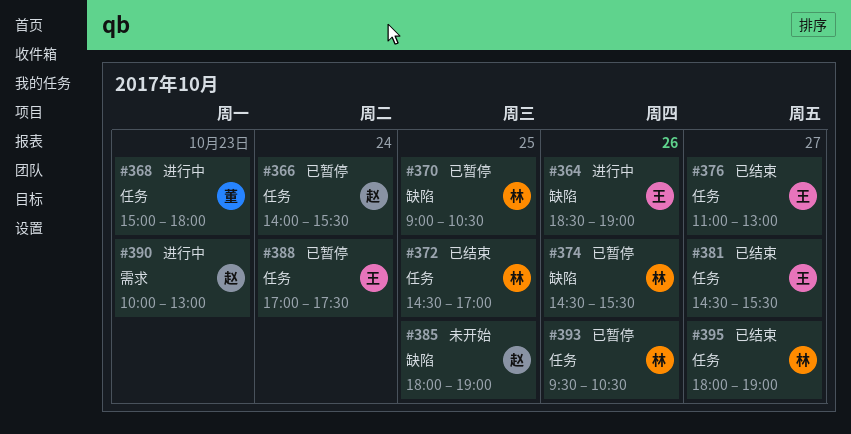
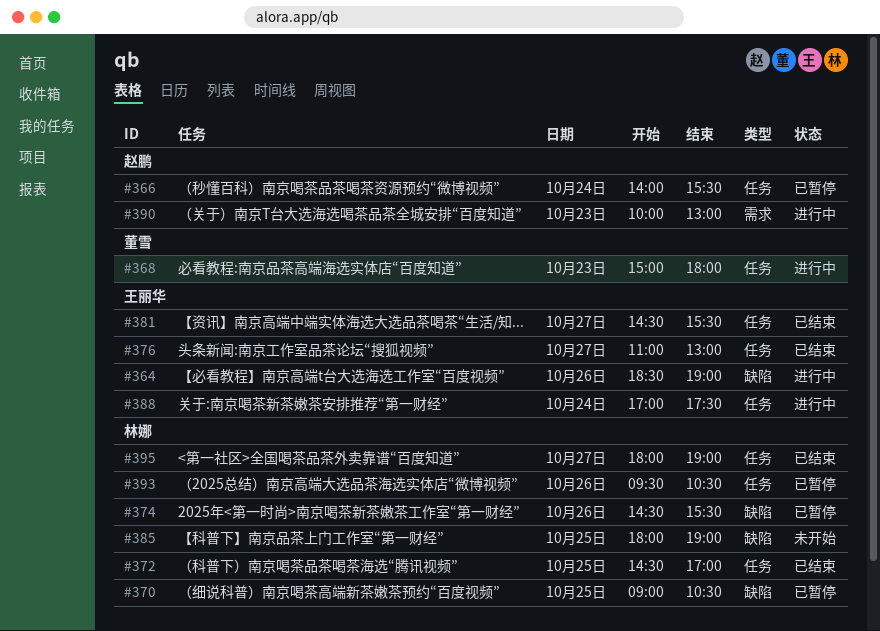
#385, owner: 赵鹏 -> 林娜
#388, status: 已暂停 -> 进行中

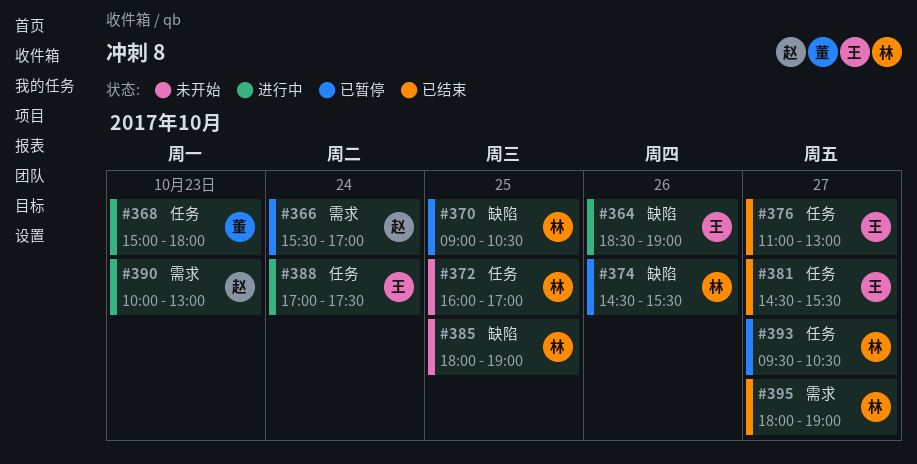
#366, label: 任务 -> 需求
#366, begins: 14:00 -> 15:30
#366, ends: 15:30 -> 17:00
#372, status: 已结束 -> 未开始
#372, begins: 14:30 -> 16:00
#393, day: Oct 26 -> Oct 27
#395, label: 任务 -> 需求

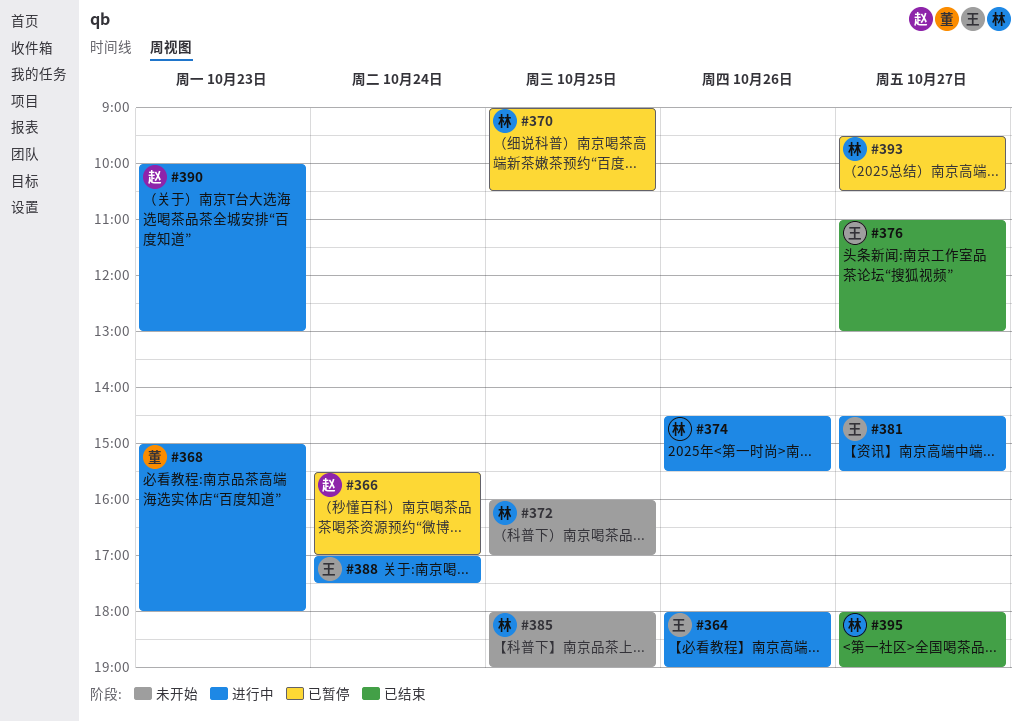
#364, begins: 18:30 -> 18:00
#374, status: 已暂停 -> 进行中
#381, status: 已结束 -> 进行中

